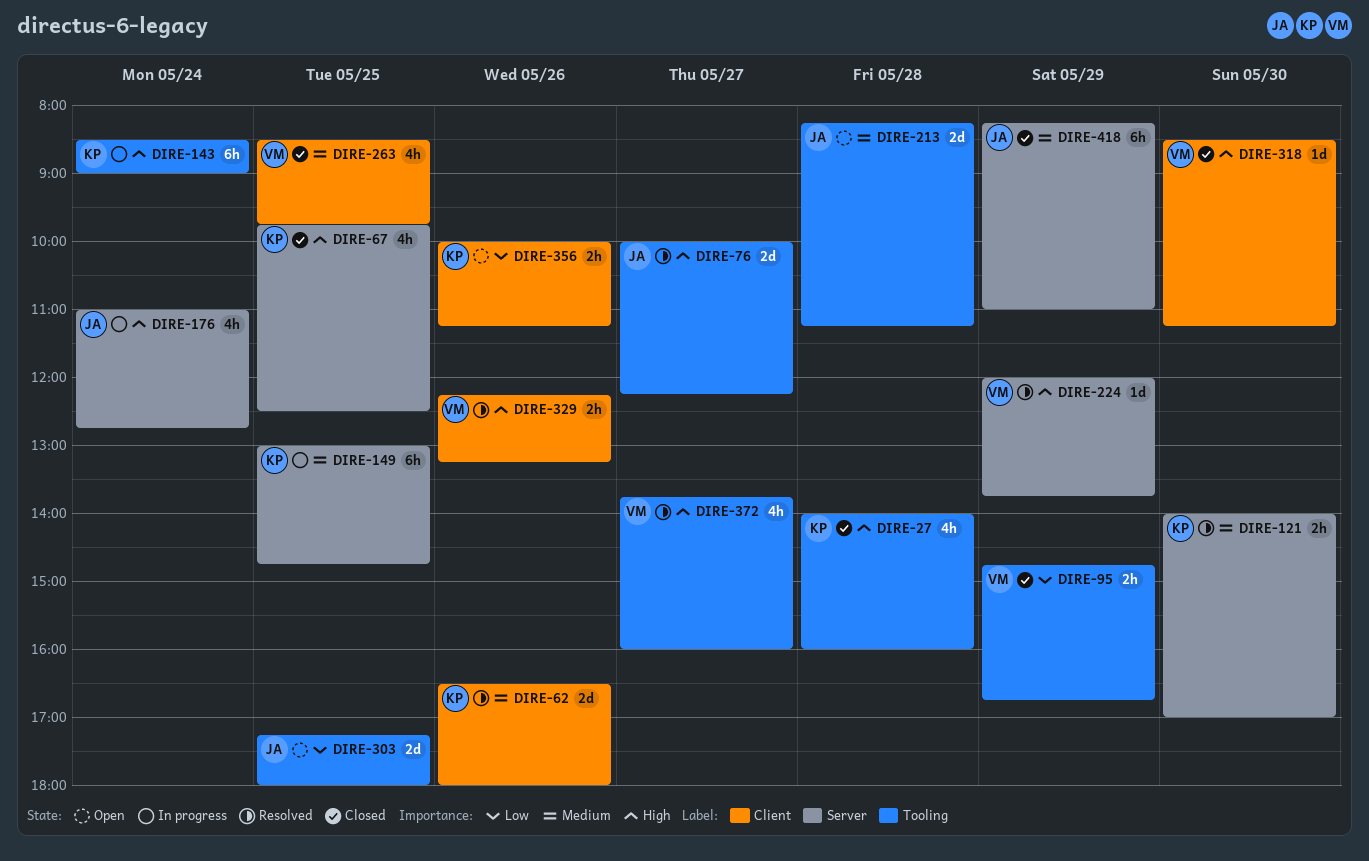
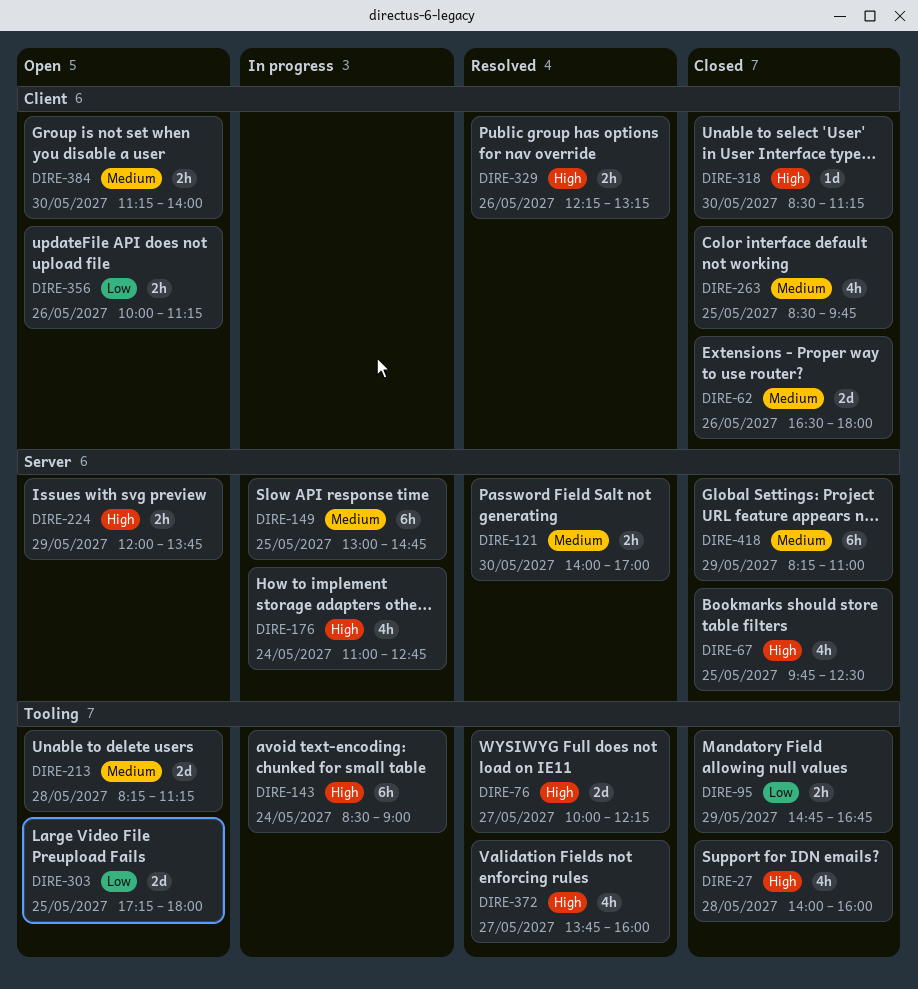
DIRE-62, status: Resolved -> Closed
DIRE-224, status: Resolved -> Open
DIRE-224, estimate: 1d -> 2h
DIRE-384: none -> present

